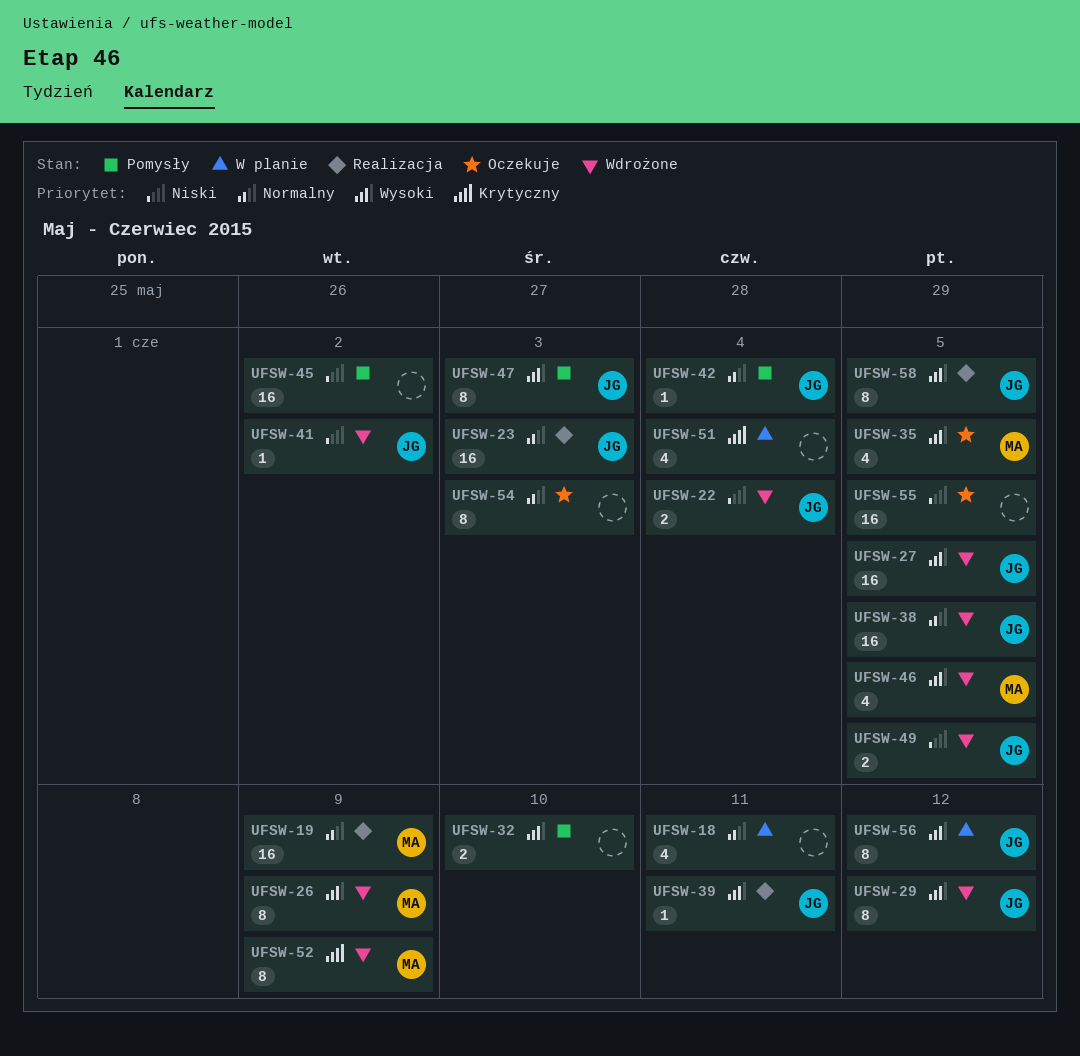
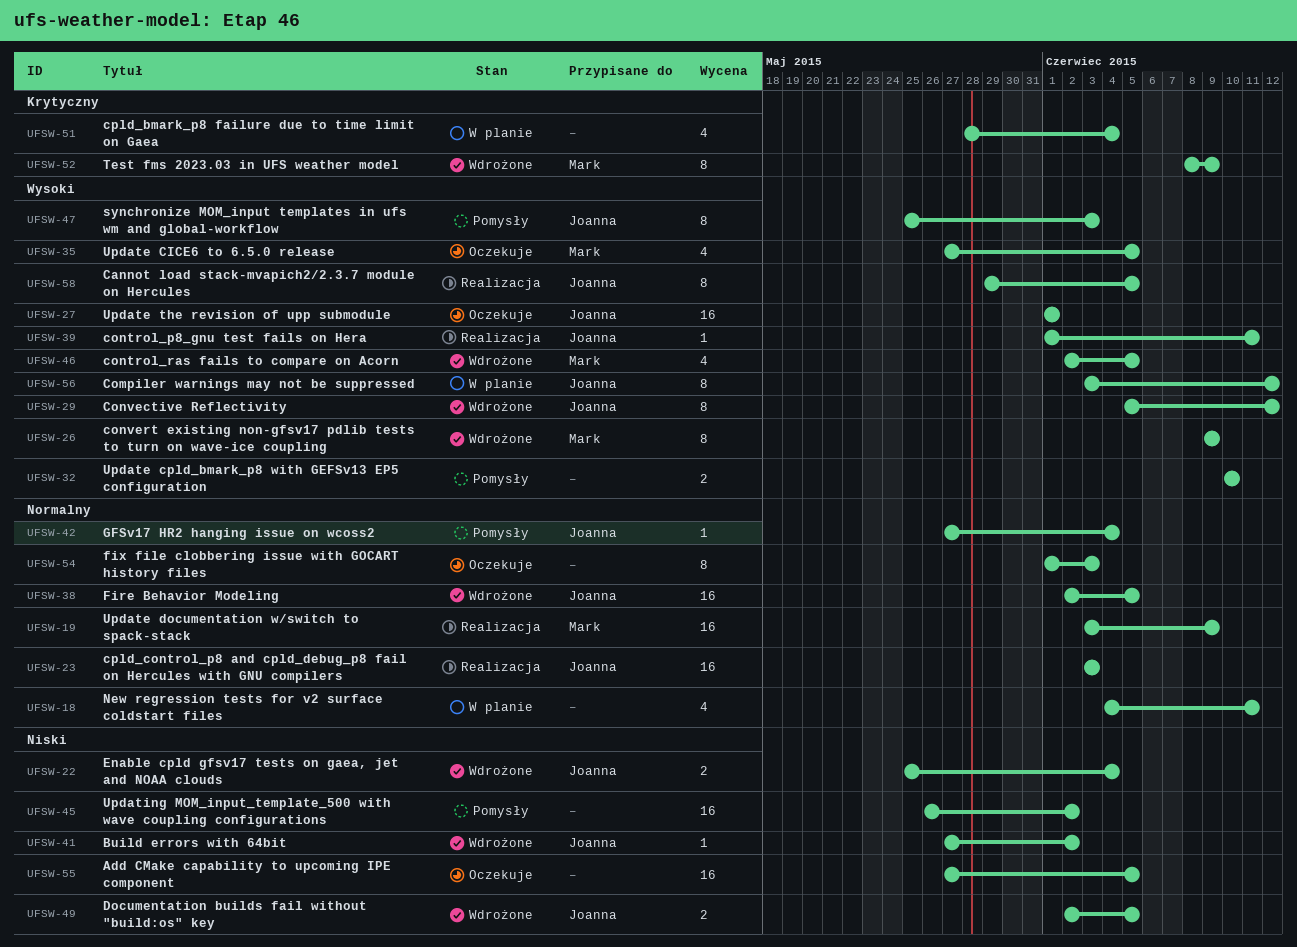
UFSW-27, status: Wdrożone -> Oczekuje
UFSW-27, due: Jun 5 -> Jun 1

